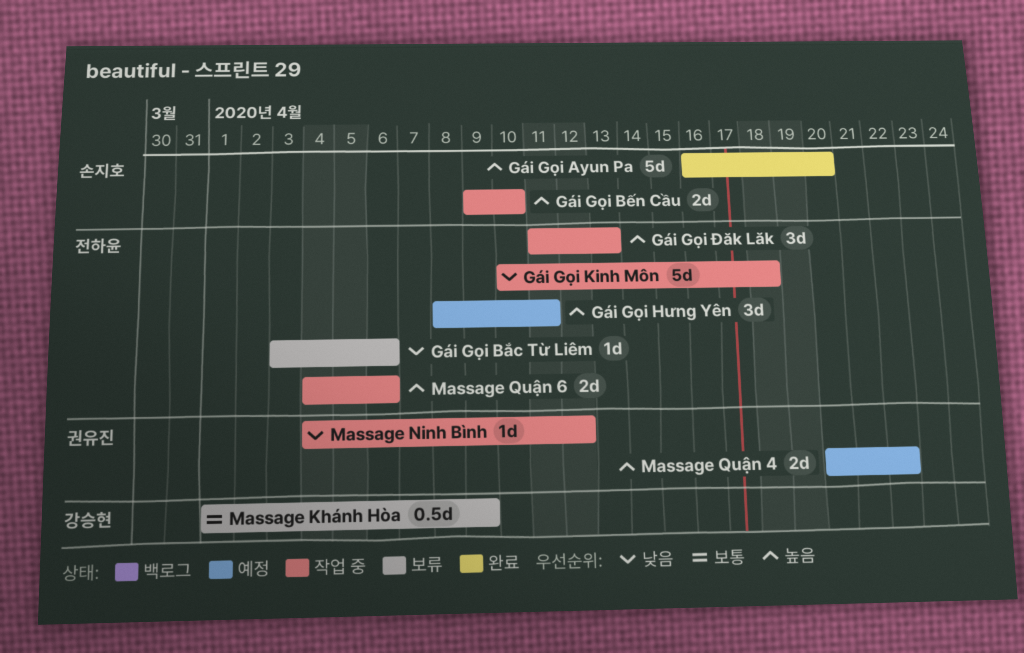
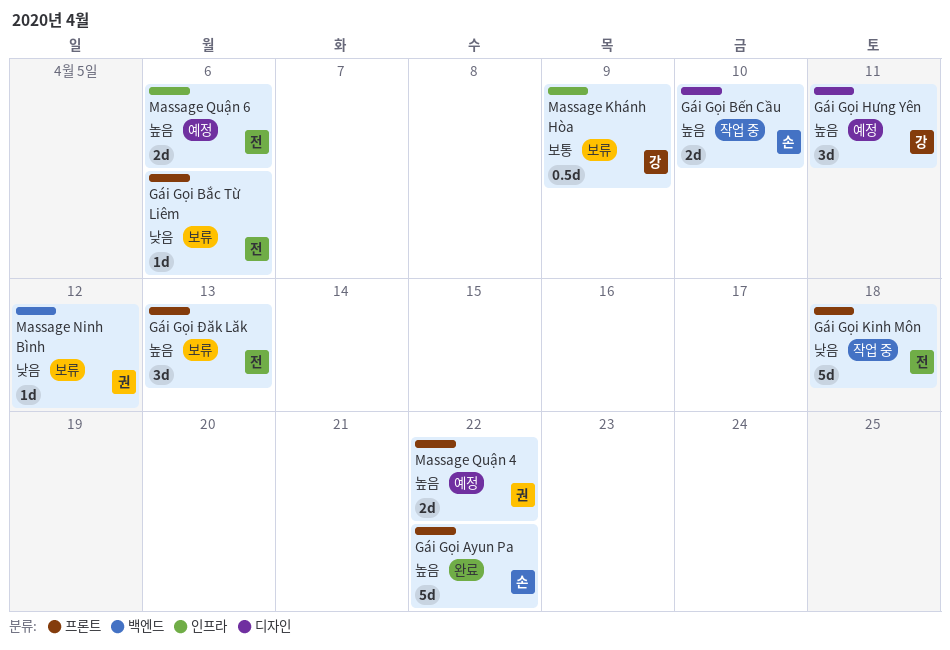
Gái Gọi Ayun Pa, due: Apr 20 -> Apr 22
Gái Gọi Hưng Yên, owner: 전하윤 -> 강승현
Gái Gọi Đăk Lăk, status: 작업 중 -> 보류
Massage Ninh Bình, status: 작업 중 -> 보류
Massage Quận 6, status: 작업 중 -> 예정

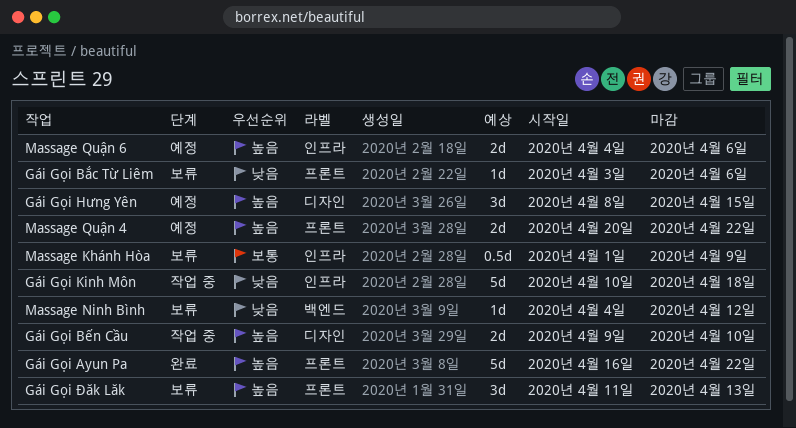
Gái Gọi Hưng Yên, due: Apr 11 -> Apr 15
Gái Gọi Kinh Môn, label: 프론트 -> 인프라

